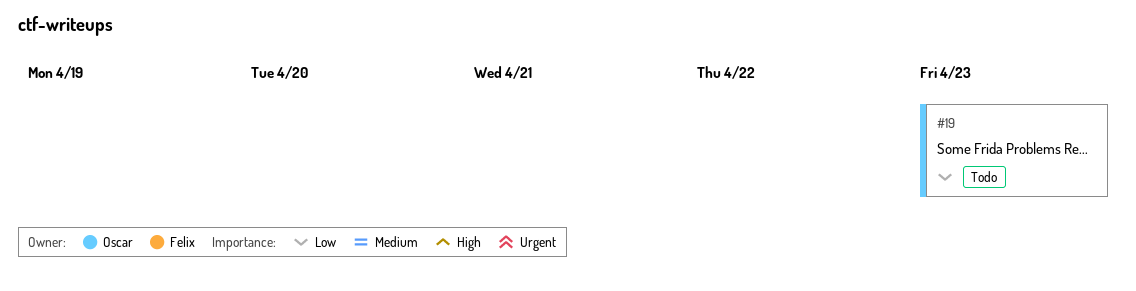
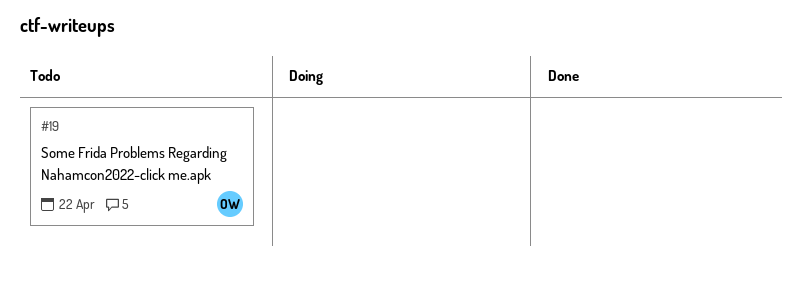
#19, due: Apr 23 -> Apr 22

